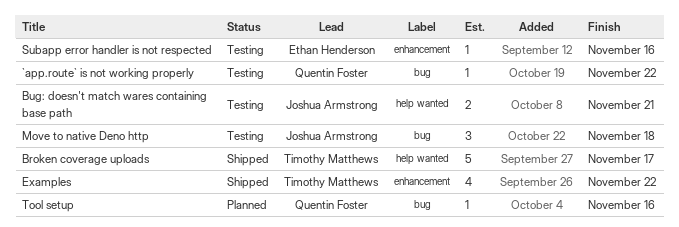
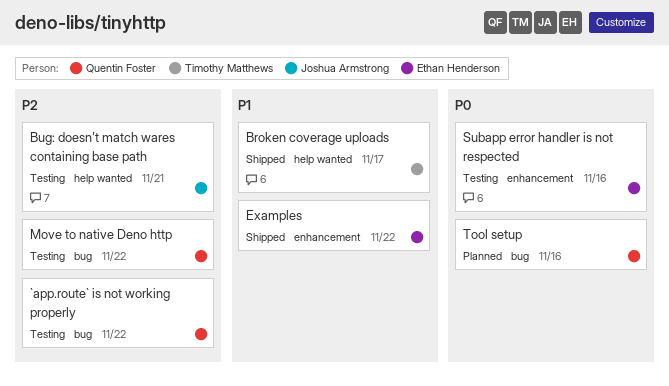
Examples, owner: Timothy Matthews -> Ethan Henderson
Move to native Deno http, owner: Joshua Armstrong -> Quentin Foster
Move to native Deno http, due: Nov 18 -> Nov 22

